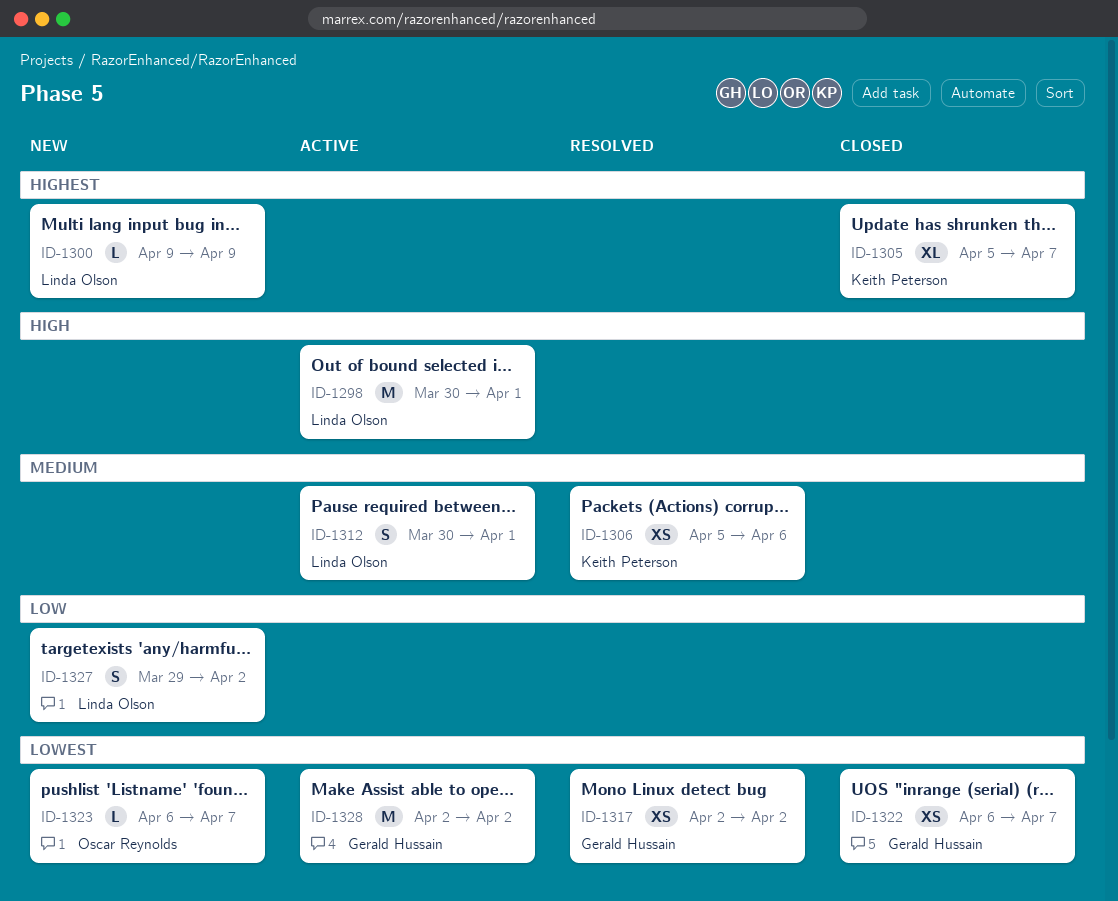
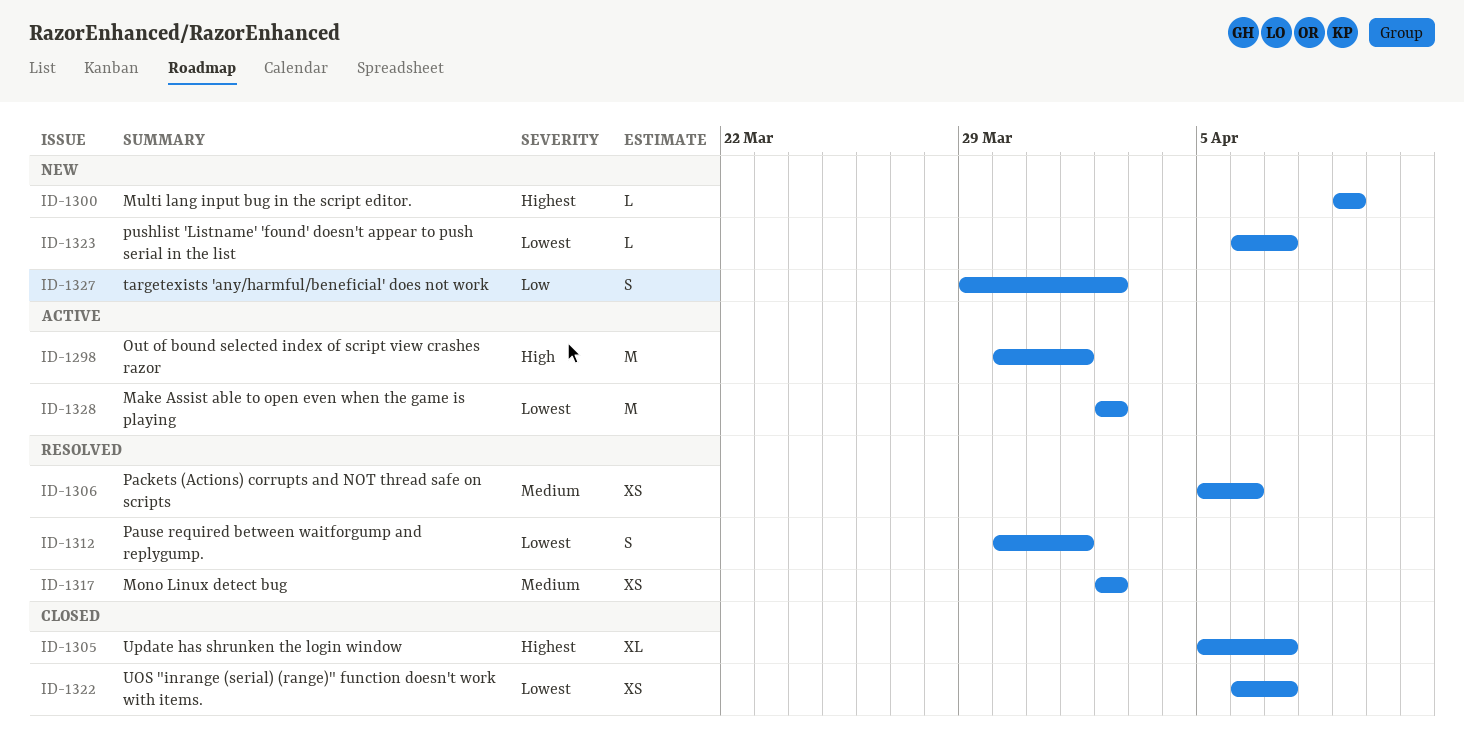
ID-1312, status: Active -> Resolved
ID-1312, priority: Medium -> Lowest
ID-1317, priority: Lowest -> Medium

